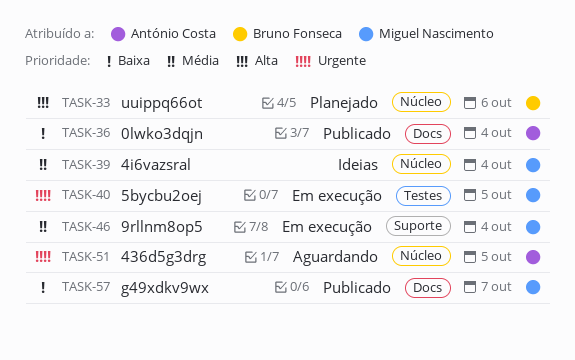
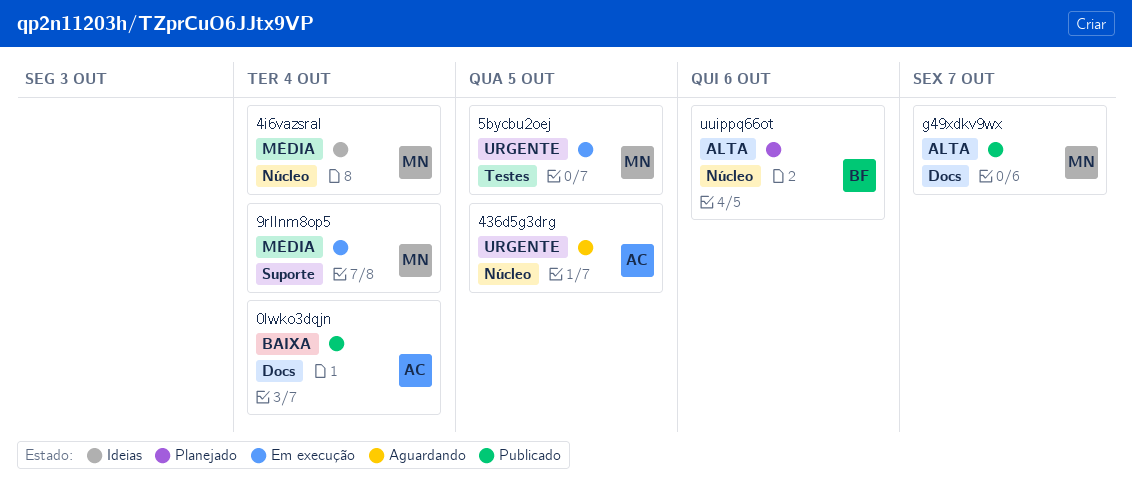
g49xdkv9wx, priority: Baixa -> Alta

